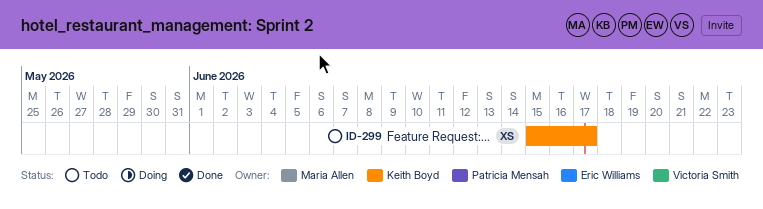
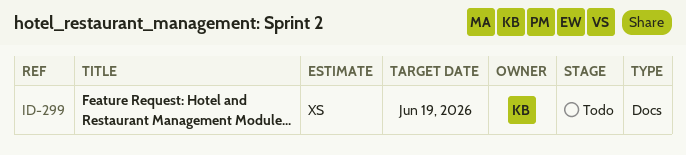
ID-299, due: Jun 17 -> Jun 19

